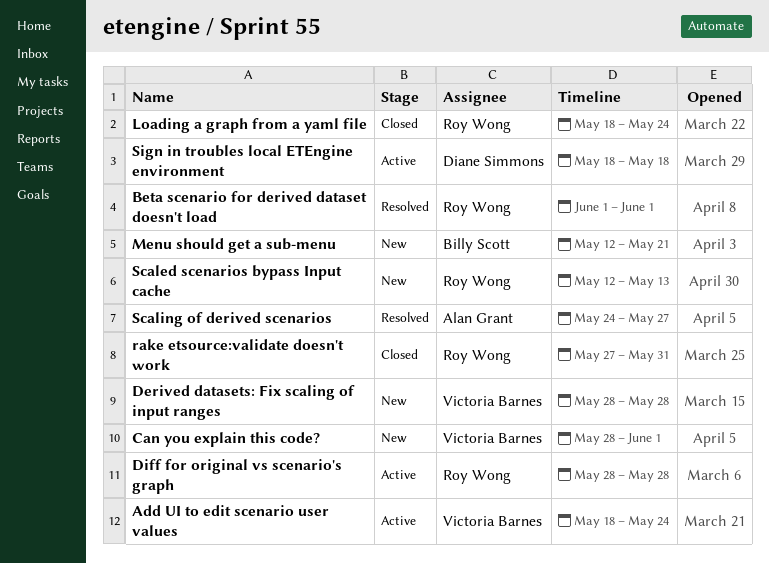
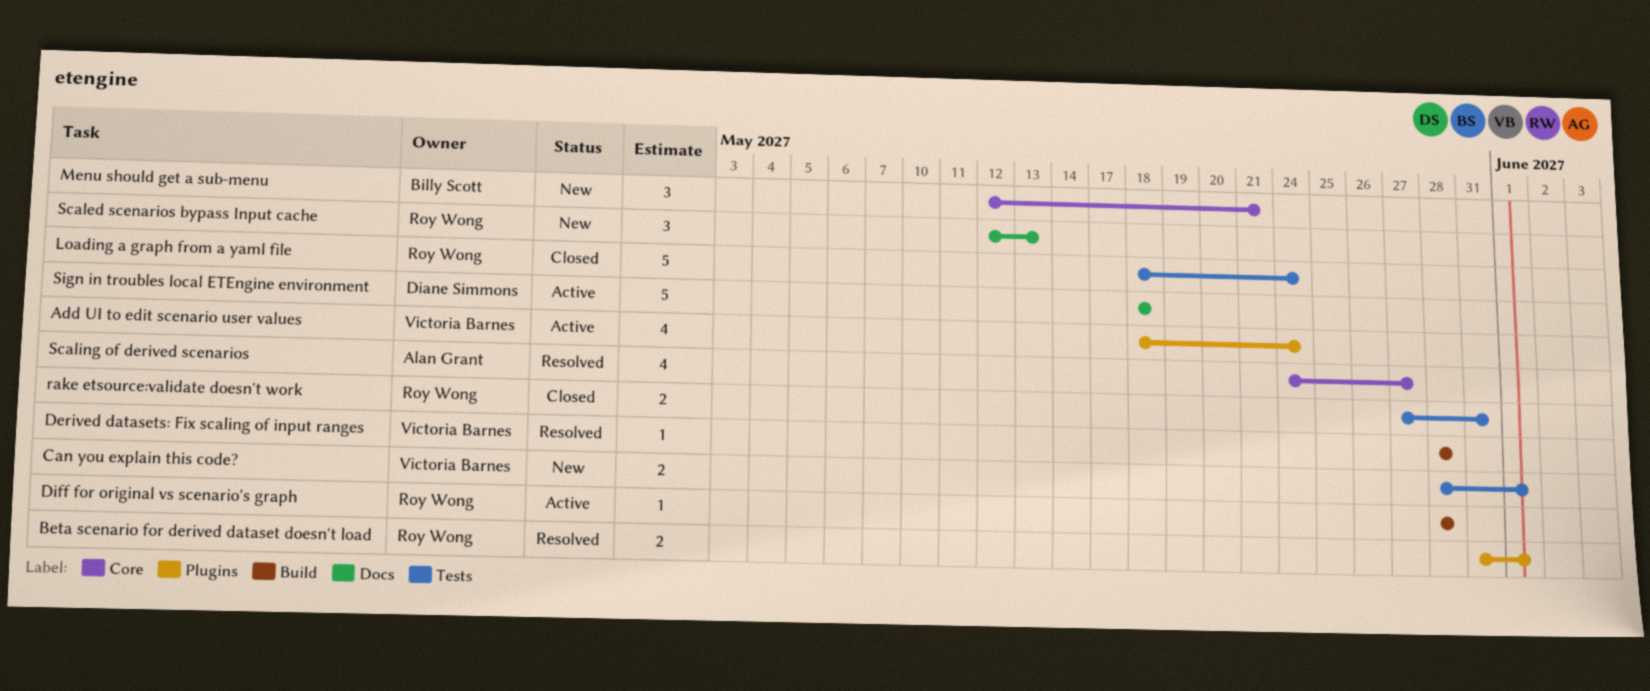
Beta scenario for derived dataset doesn't load, start: Jun 1 -> May 31
Derived datasets: Fix scaling of input ranges, status: New -> Resolved

